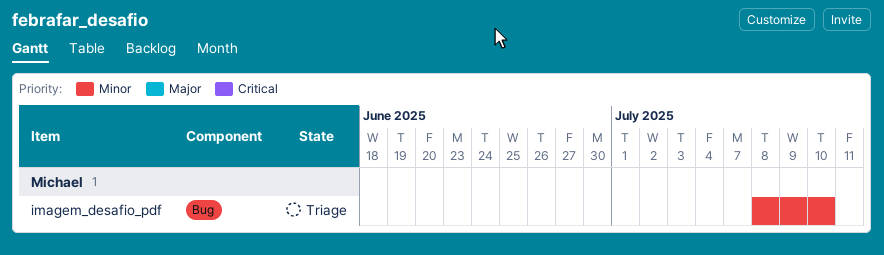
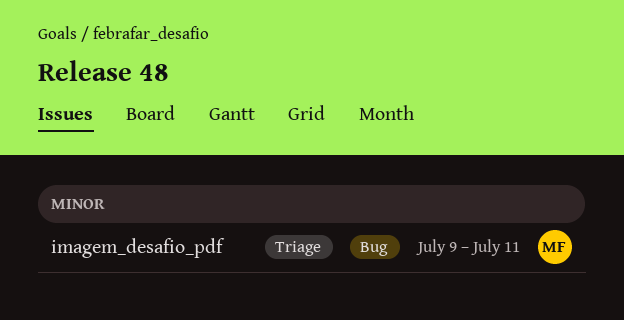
imagem_desafio_pdf, start: Jul 8 -> Jul 9
imagem_desafio_pdf, due: Jul 10 -> Jul 11

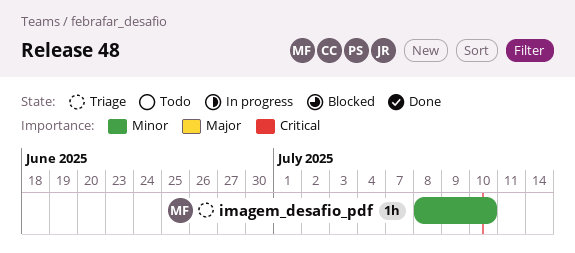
imagem_desafio_pdf, start: Jul 9 -> Jul 8
imagem_desafio_pdf, due: Jul 11 -> Jul 10

